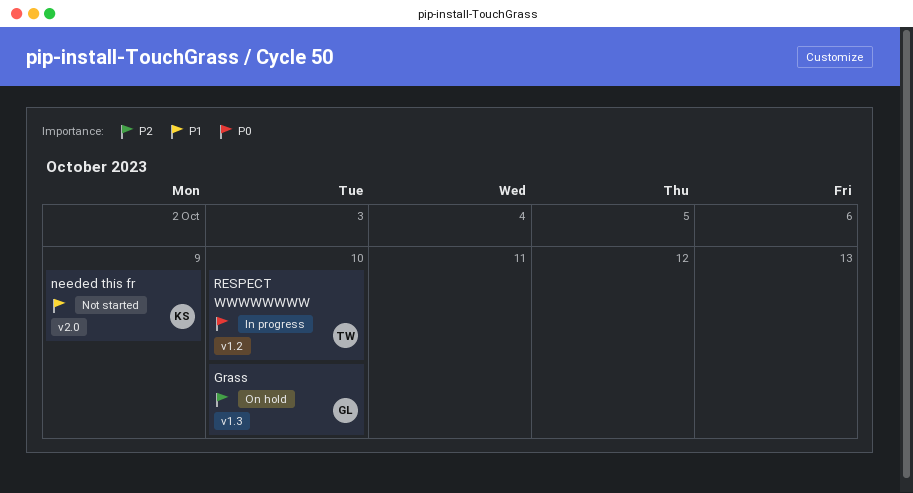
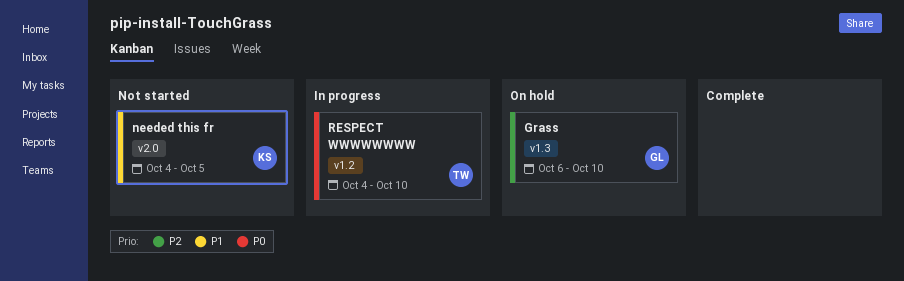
needed this fr, due: Oct 9 -> Oct 5

